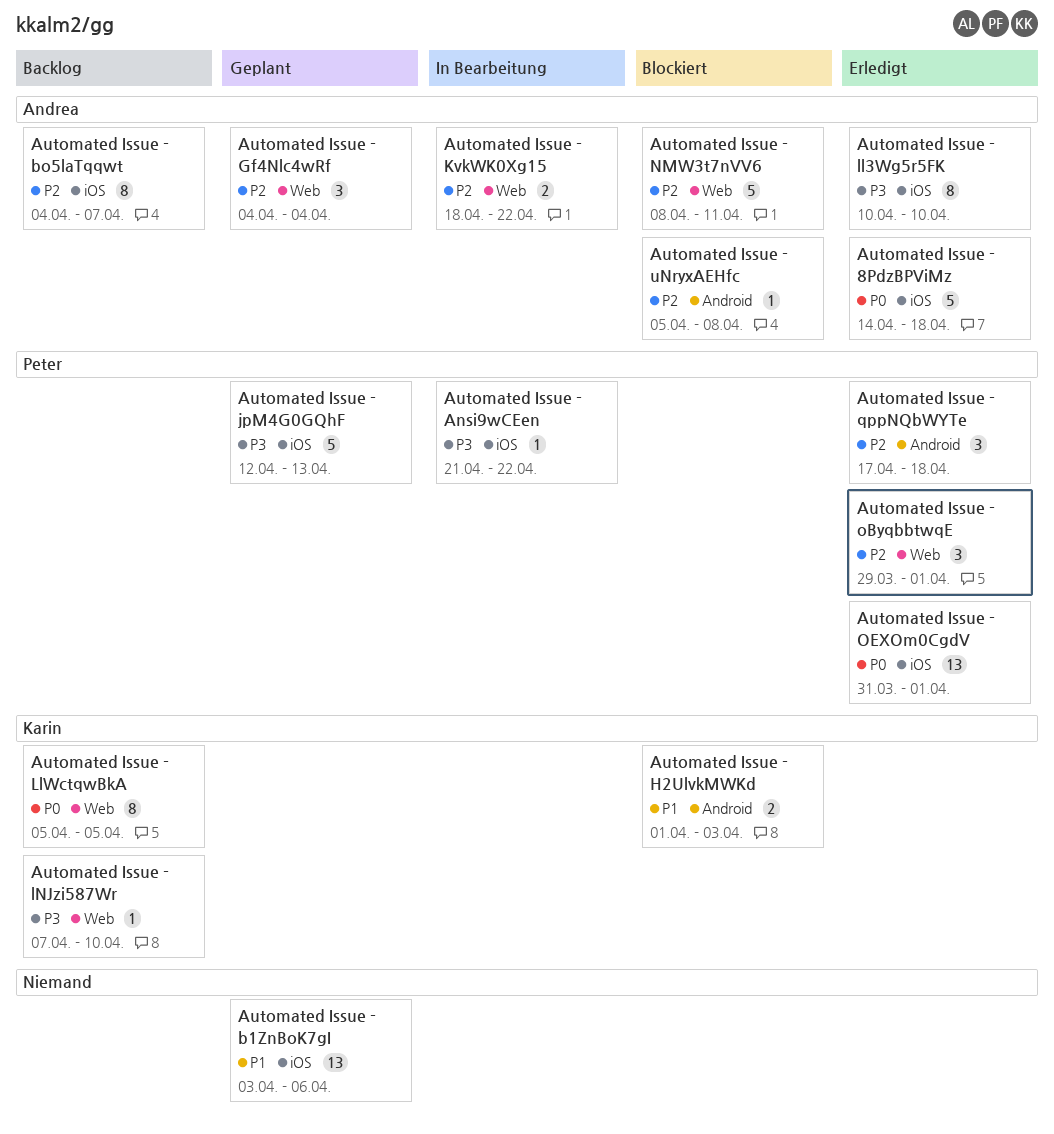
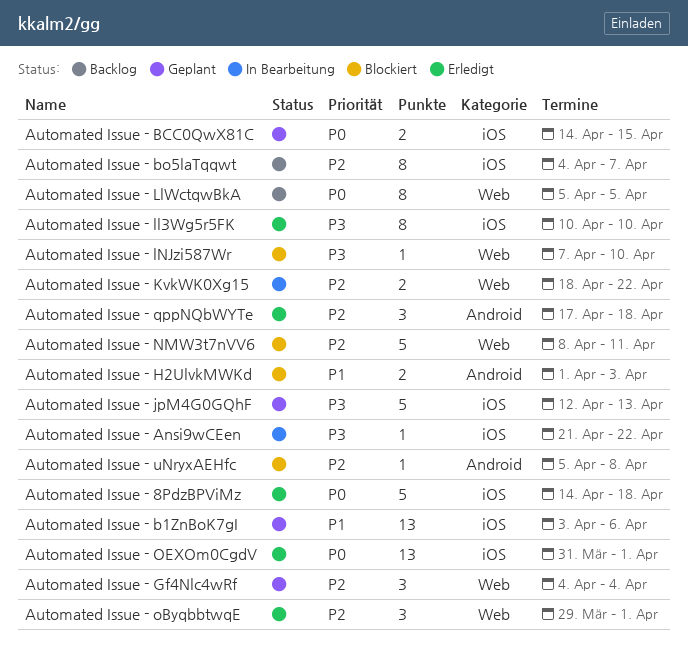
Automated Issue - BCC0QwX81C: none -> present
Automated Issue - lNJzi587Wr, status: Backlog -> Blockiert

